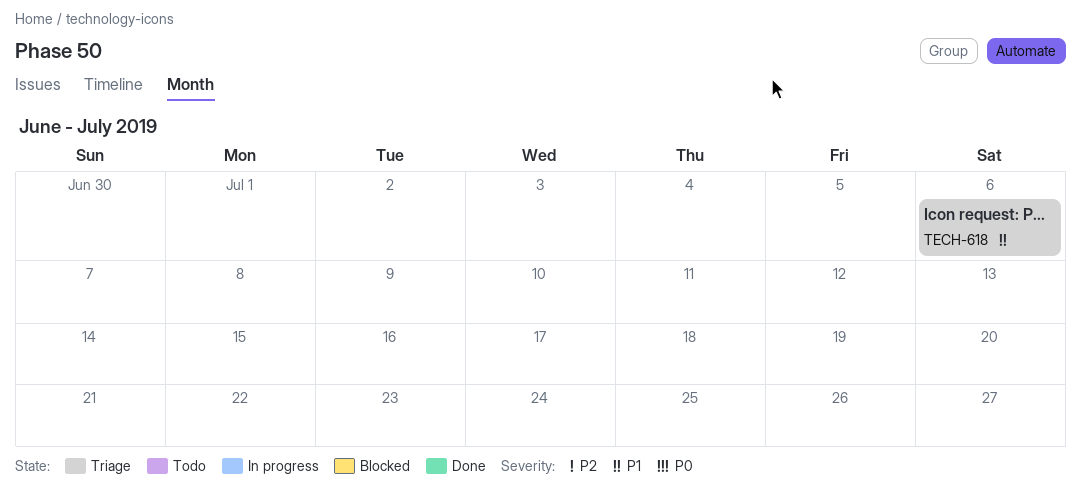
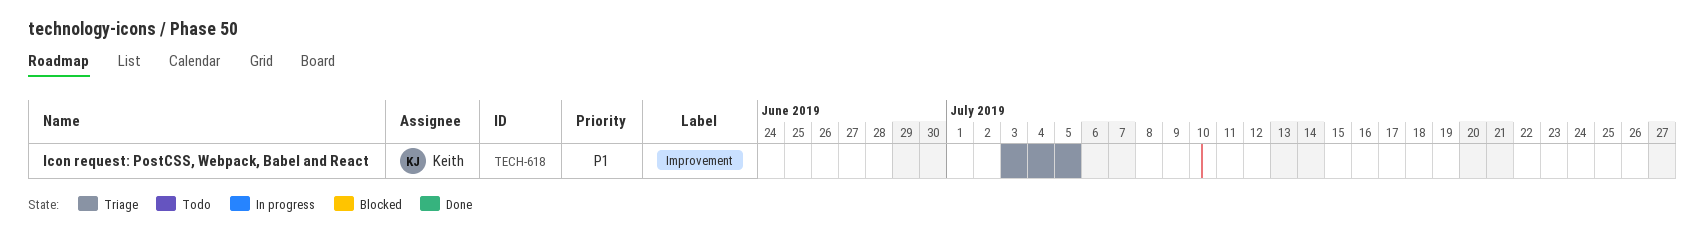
TECH-618, due: Jul 6 -> Jul 5

